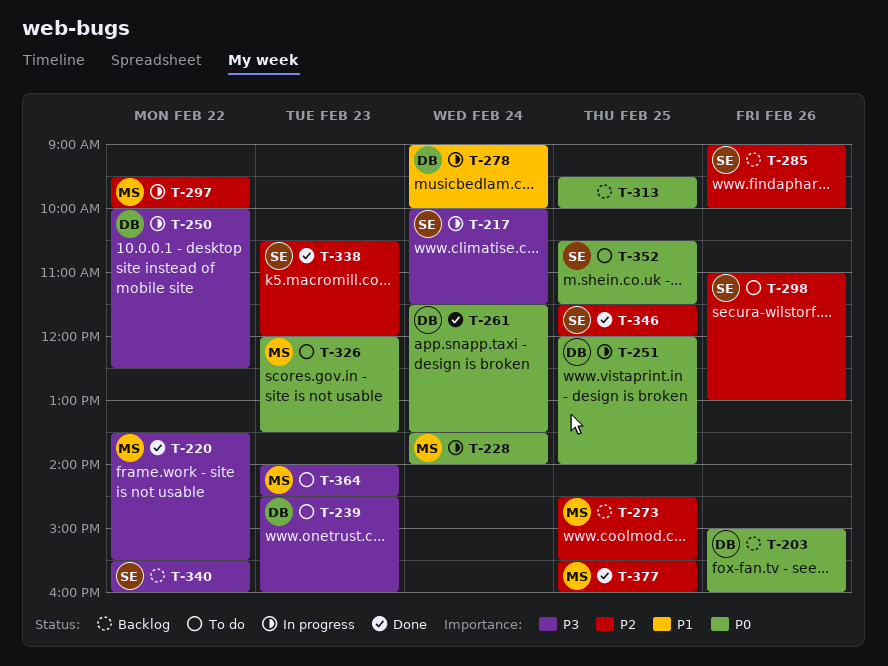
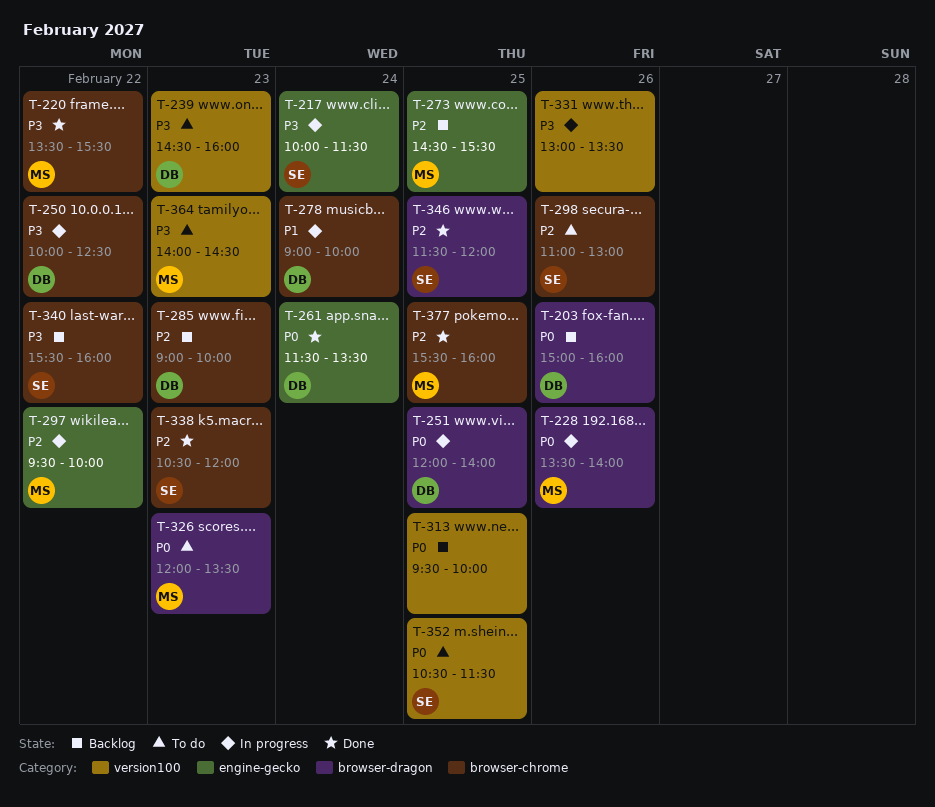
T-228, day: Feb 24 -> Feb 26
T-285, owner: SE -> DB
T-285, day: Feb 26 -> Feb 23
T-331: none -> present

